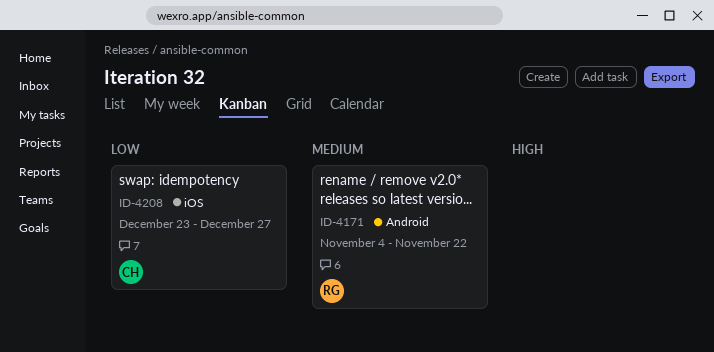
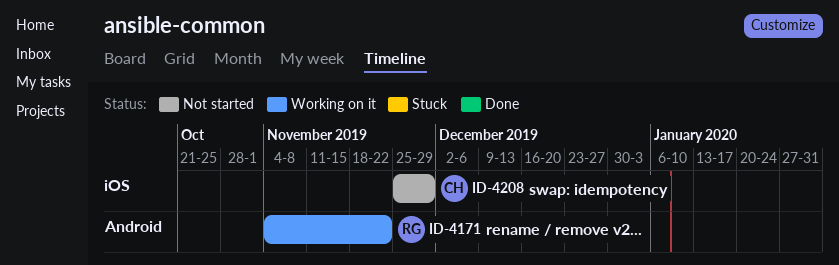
ID-4208, start: Dec 23 -> Nov 25
ID-4208, due: Dec 27 -> Nov 29

